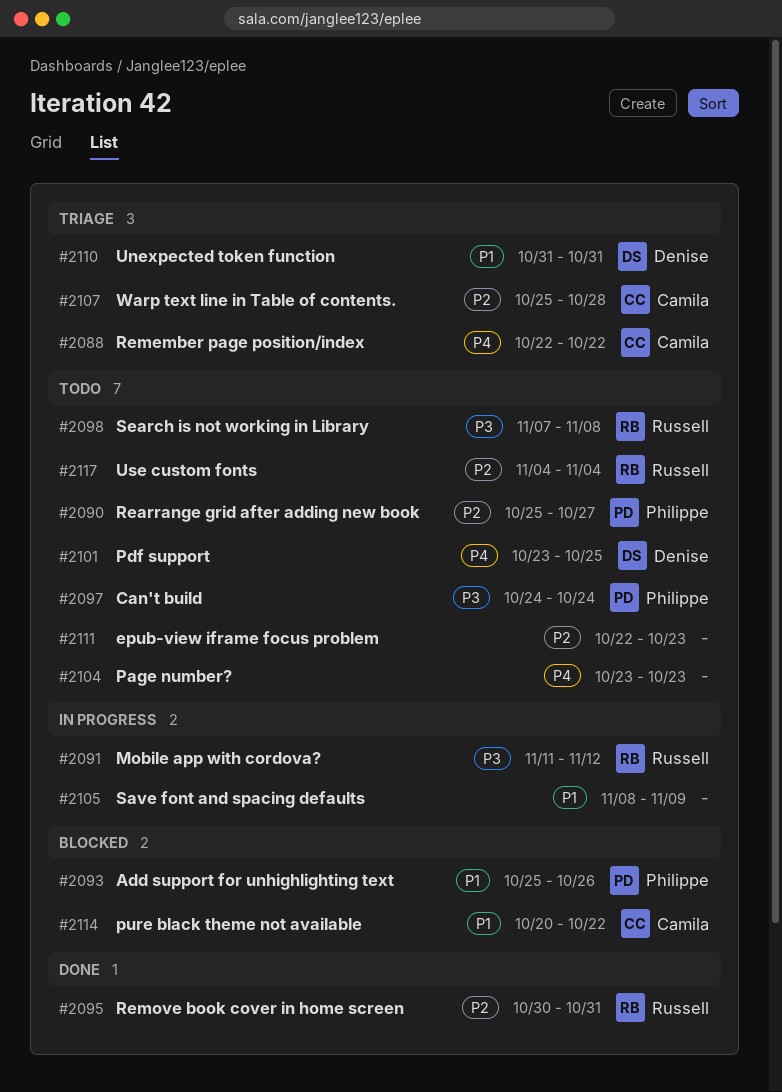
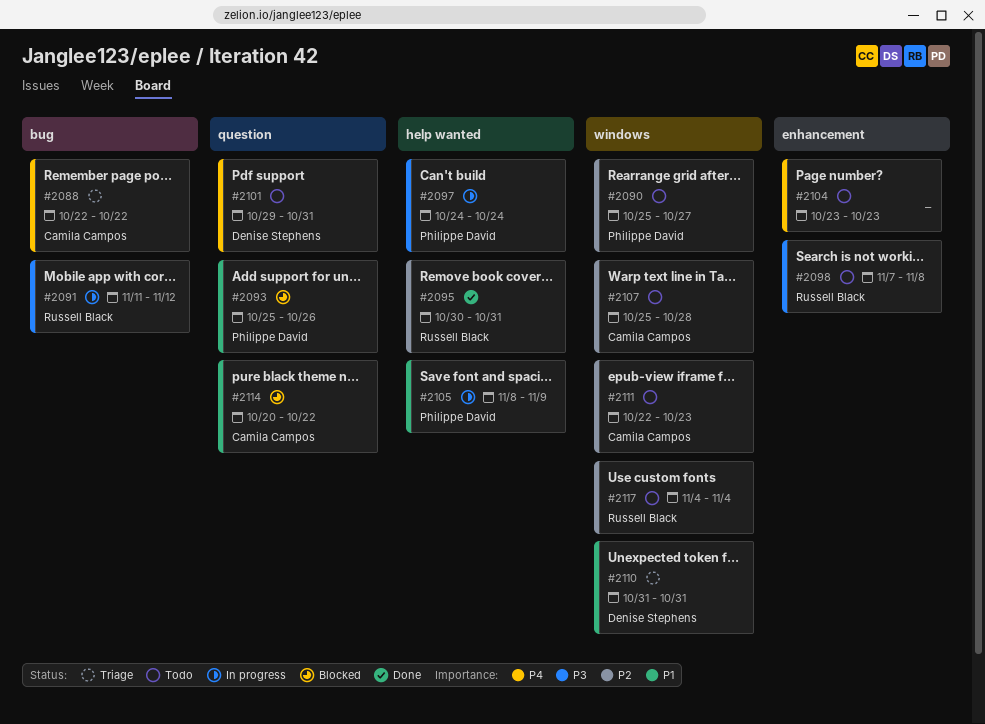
#2097, status: Todo -> In progress
#2101, start: Oct 23 -> Oct 29
#2101, due: Oct 25 -> Oct 31
#2105, owner: none -> Philippe David
#2107, status: Triage -> Todo
#2111, owner: none -> Camila Campos

